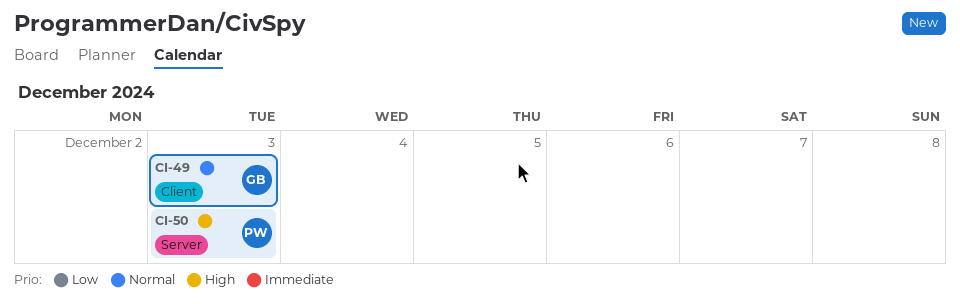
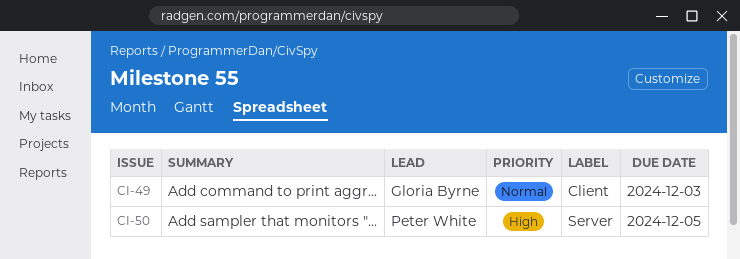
CI-50, due: Dec 3 -> Dec 5

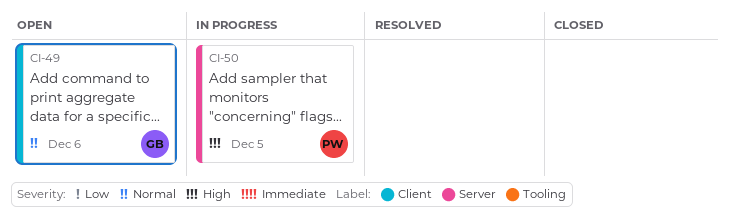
CI-49, due: Dec 3 -> Dec 6

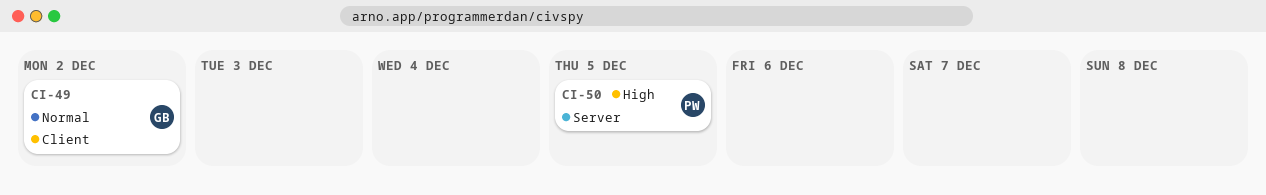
CI-49, due: Dec 6 -> Dec 2

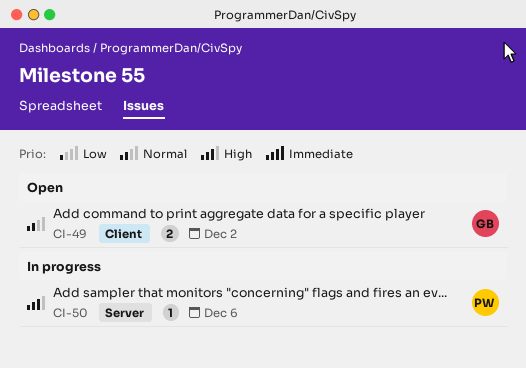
CI-50, due: Dec 5 -> Dec 6

